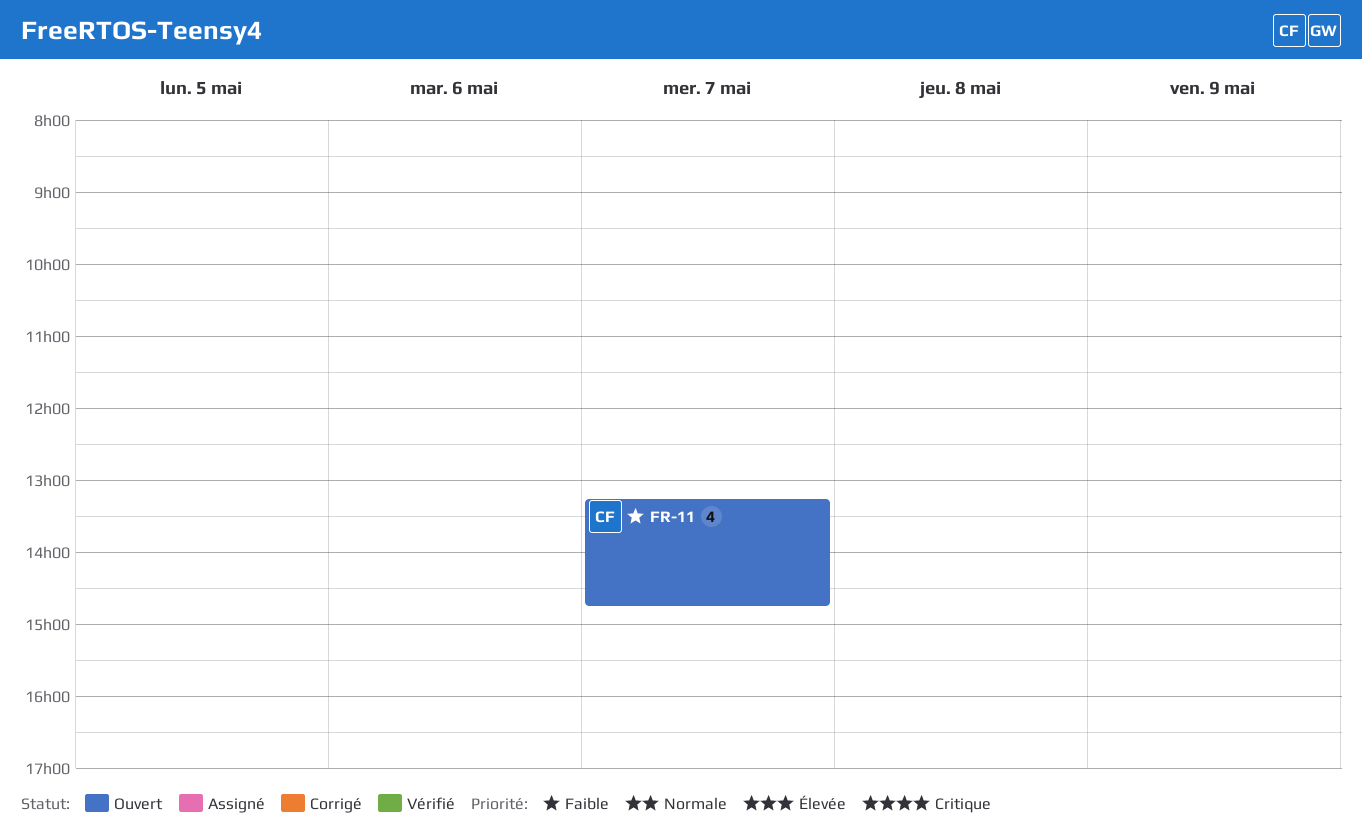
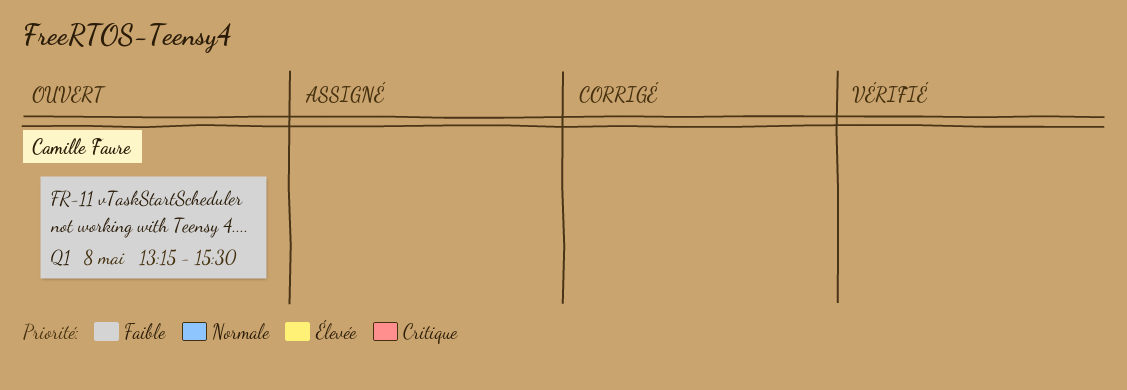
FR-11, day: May 7 -> May 8
FR-11, ends: 14:45 -> 15:30

